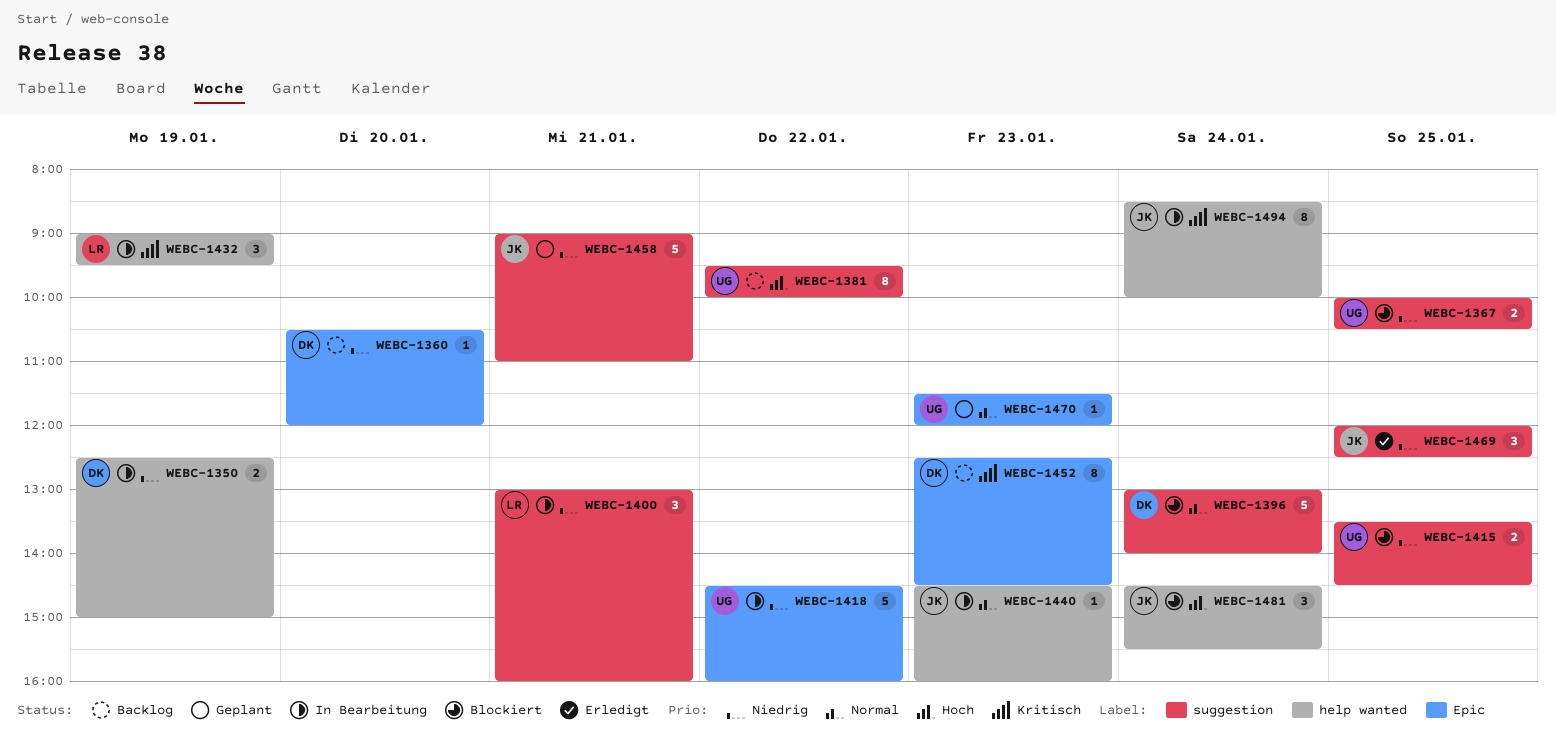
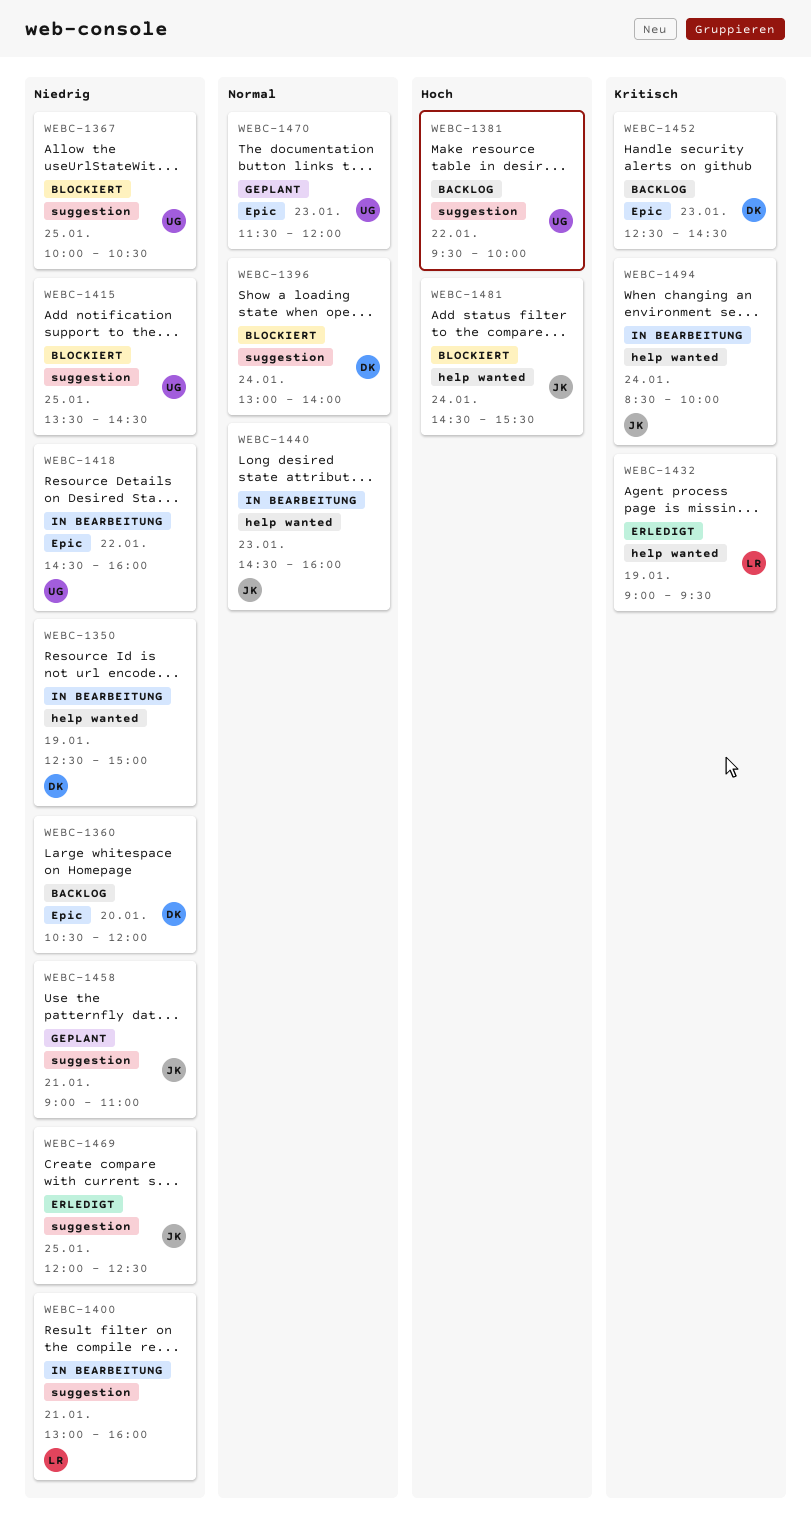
WEBC-1432, status: In Bearbeitung -> Erledigt

